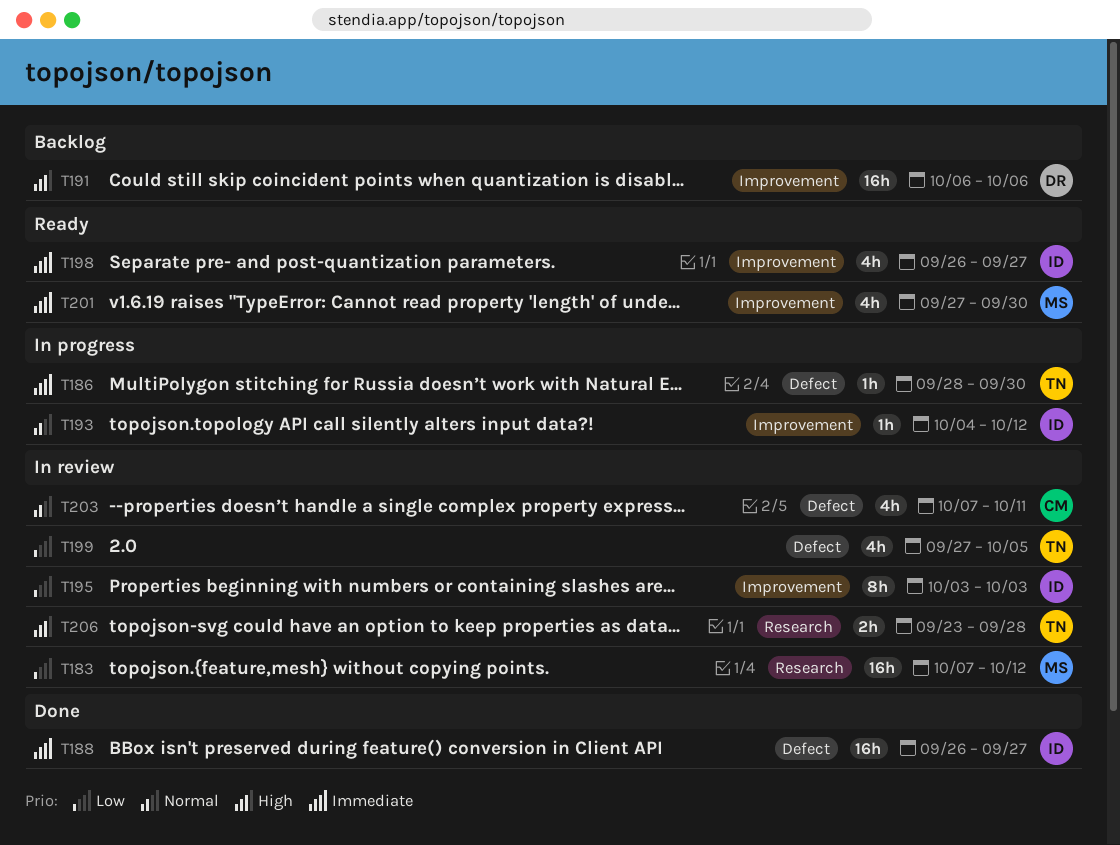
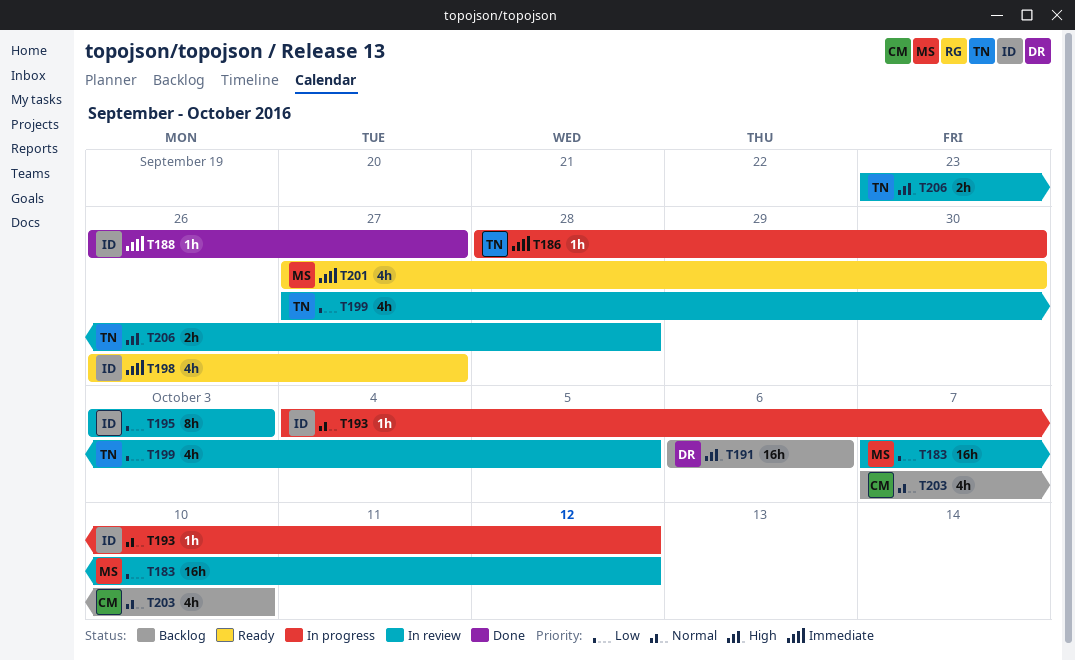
T188, estimate: 16h -> 1h
T203, status: In review -> Backlog
T203, due: Oct 11 -> Oct 10

